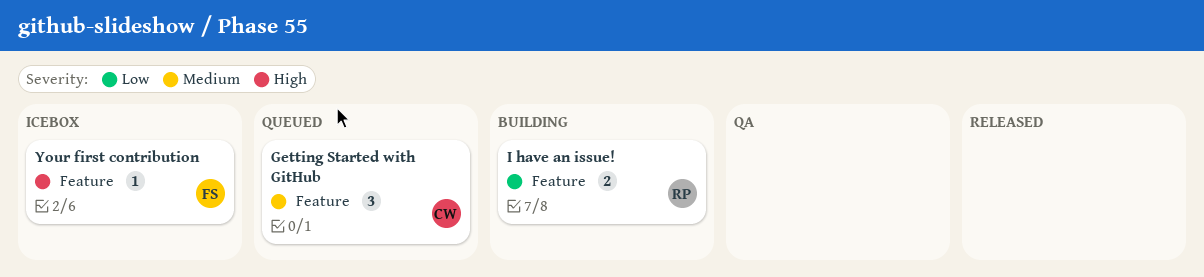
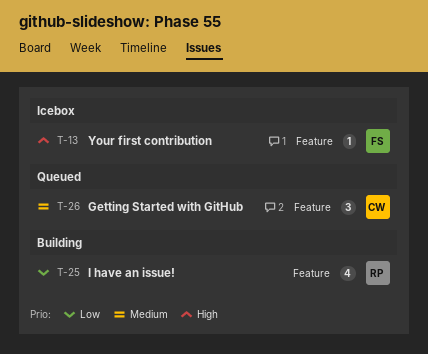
I have an issue!, estimate: 2 -> 4

